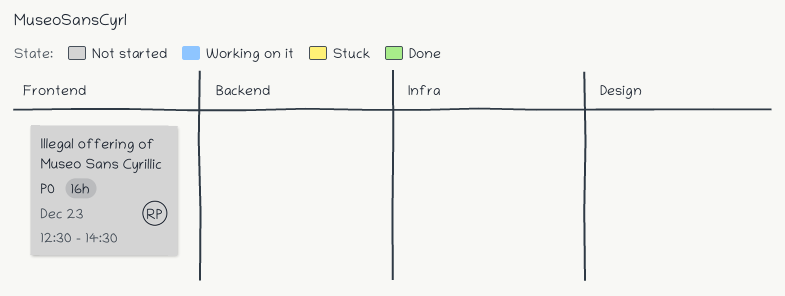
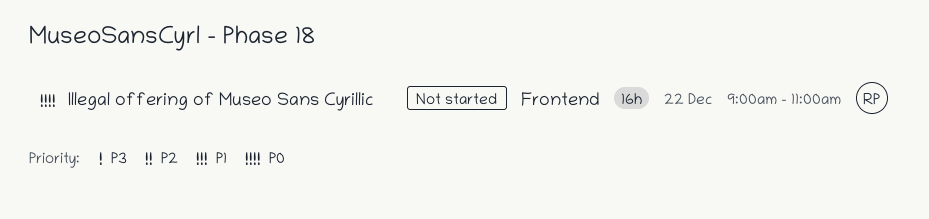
Illegal offering of Museo Sans Cyrillic, day: Dec 23 -> Dec 22
Illegal offering of Museo Sans Cyrillic, begins: 12:30 -> 09:00
Illegal offering of Museo Sans Cyrillic, ends: 14:30 -> 11:00

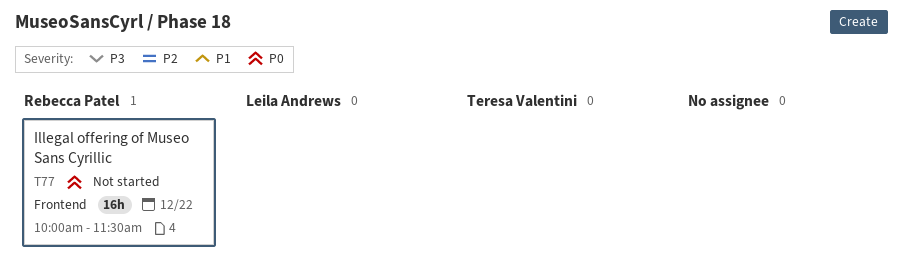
Illegal offering of Museo Sans Cyrillic, begins: 09:00 -> 10:00
Illegal offering of Museo Sans Cyrillic, ends: 11:00 -> 11:30

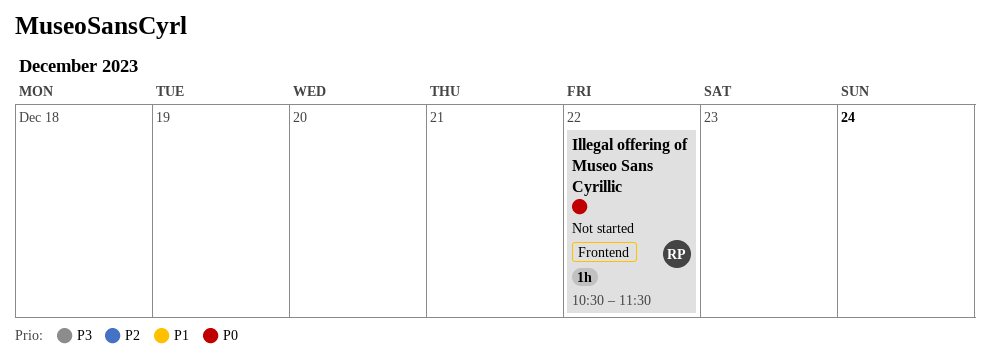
Illegal offering of Museo Sans Cyrillic, estimate: 16h -> 1h
Illegal offering of Museo Sans Cyrillic, begins: 10:00 -> 10:30

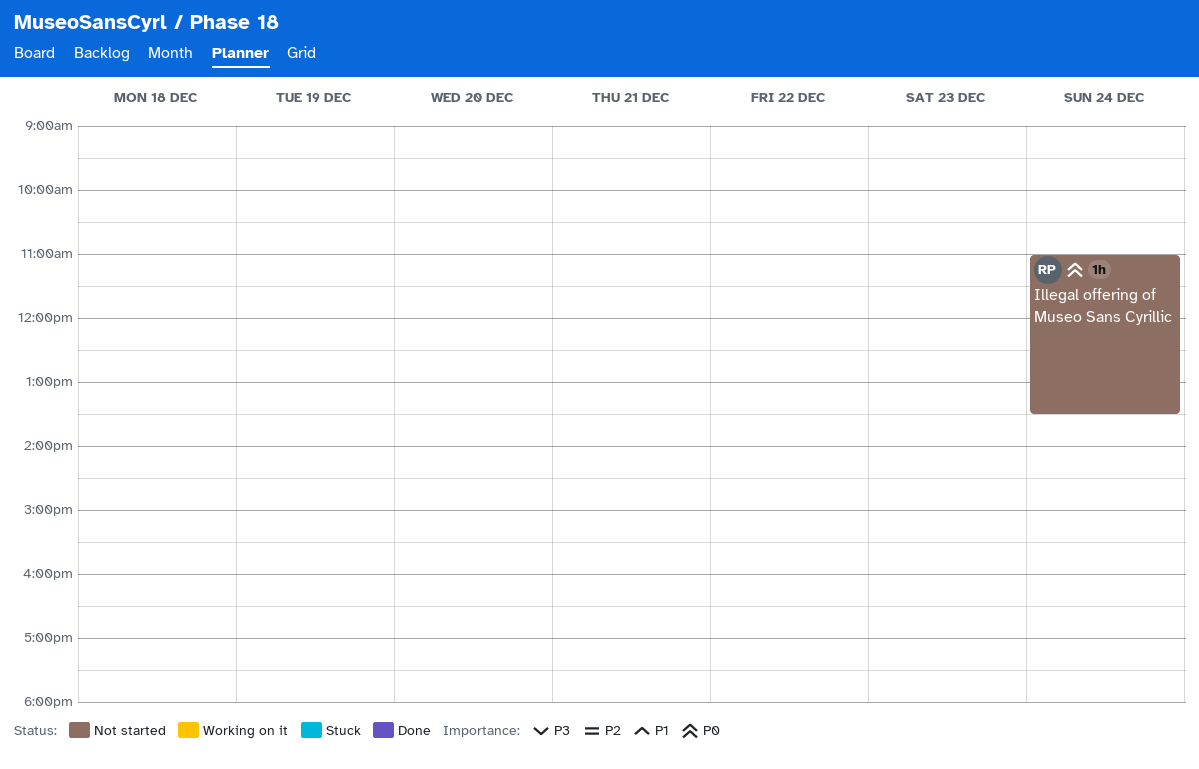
Illegal offering of Museo Sans Cyrillic, day: Dec 22 -> Dec 24
Illegal offering of Museo Sans Cyrillic, begins: 10:30 -> 11:00
Illegal offering of Museo Sans Cyrillic, ends: 11:30 -> 13:30

